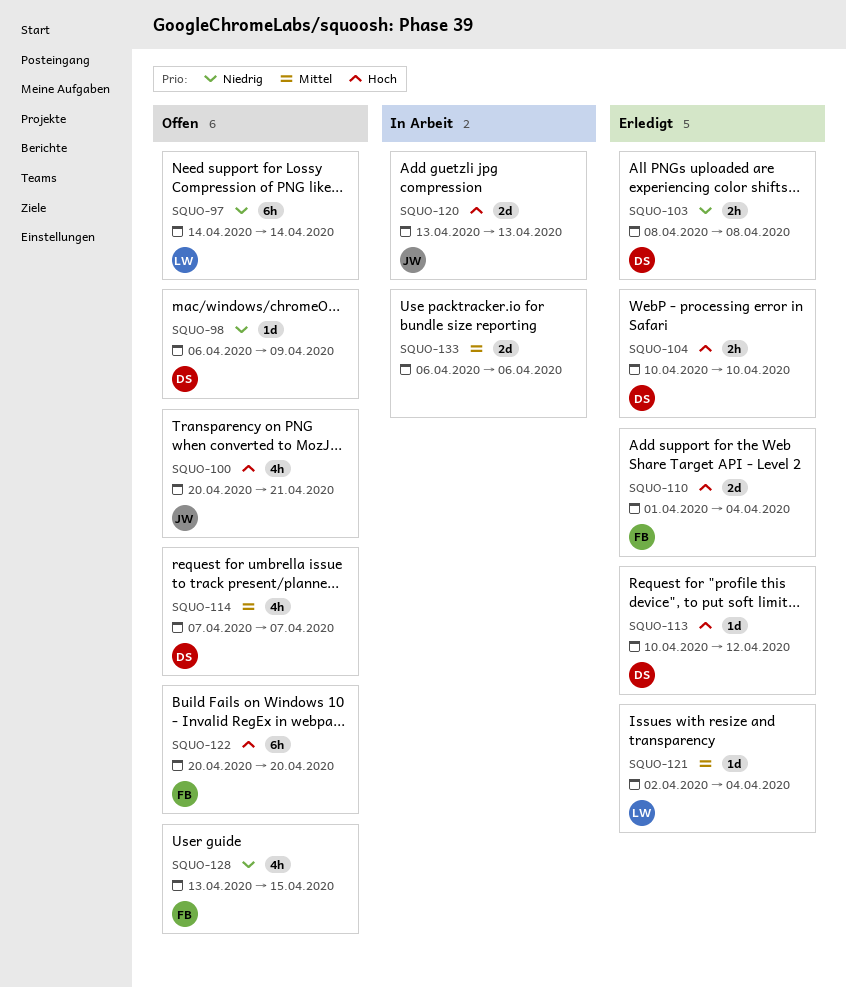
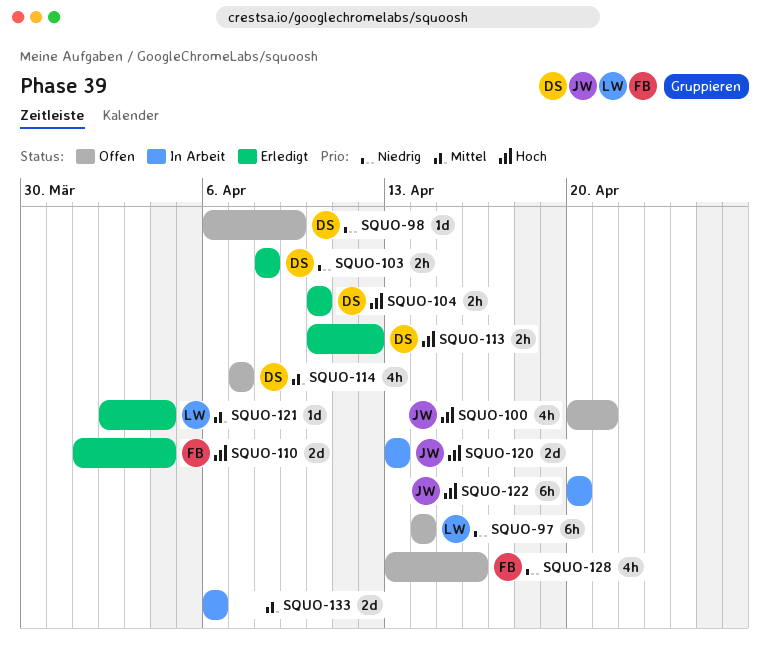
SQUO-113, estimate: 1d -> 2h
SQUO-122, status: Offen -> In Arbeit
SQUO-122, owner: FB -> JW
SQUO-128, due: Apr 15 -> Apr 16

